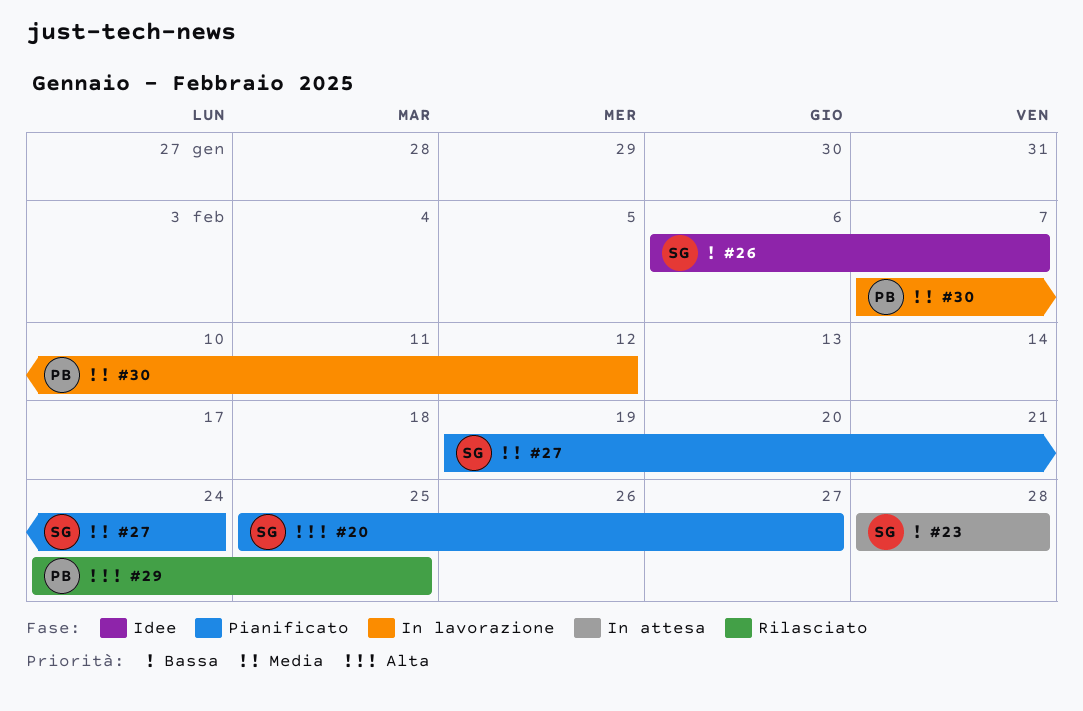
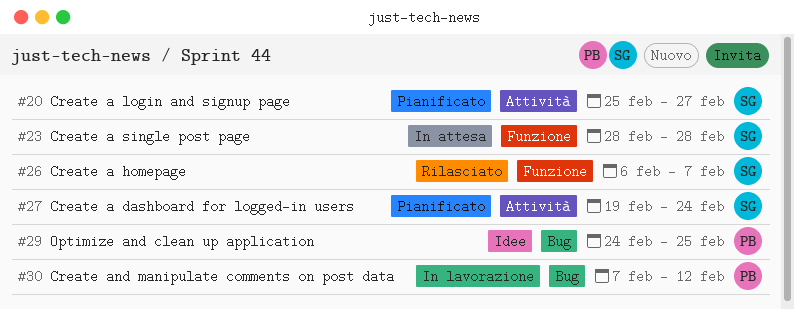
#26, status: Idee -> Rilasciato
#29, status: Rilasciato -> Idee

